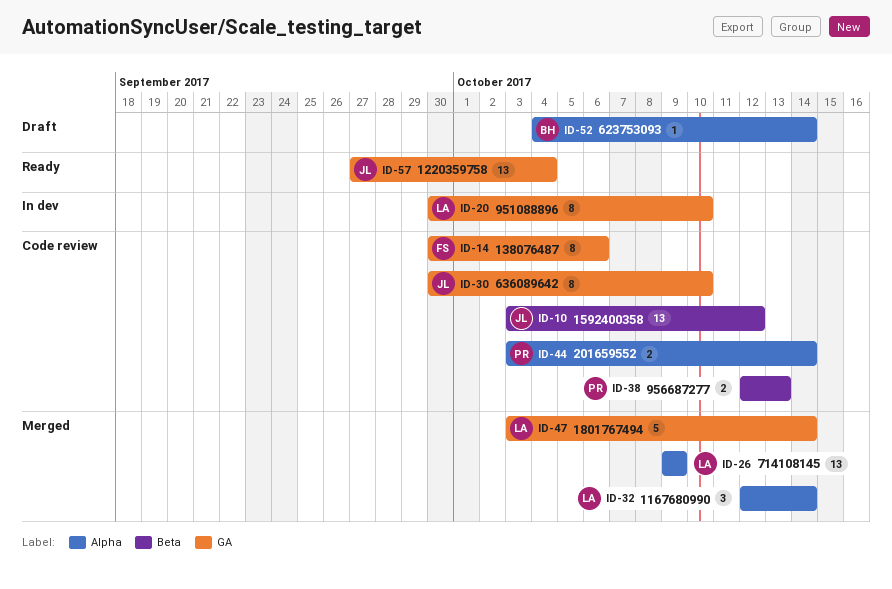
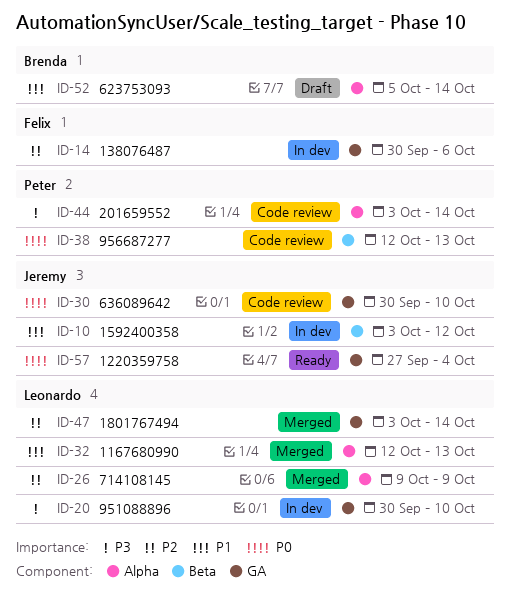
ID-10, status: Code review -> In dev
ID-14, status: Code review -> In dev
ID-32, due: Oct 14 -> Oct 13
ID-52, start: Oct 4 -> Oct 5

